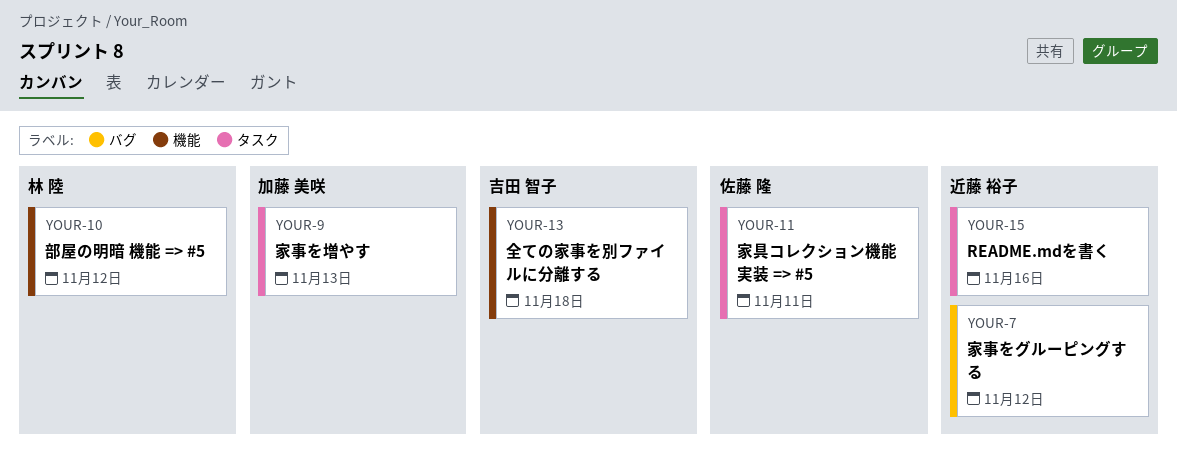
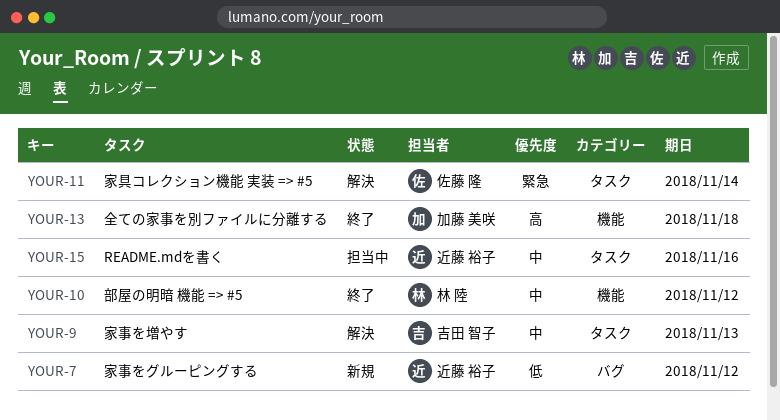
YOUR-9, owner: 加藤 美咲 -> 吉田 智子
YOUR-11, due: Nov 11 -> Nov 14
YOUR-13, owner: 吉田 智子 -> 加藤 美咲

